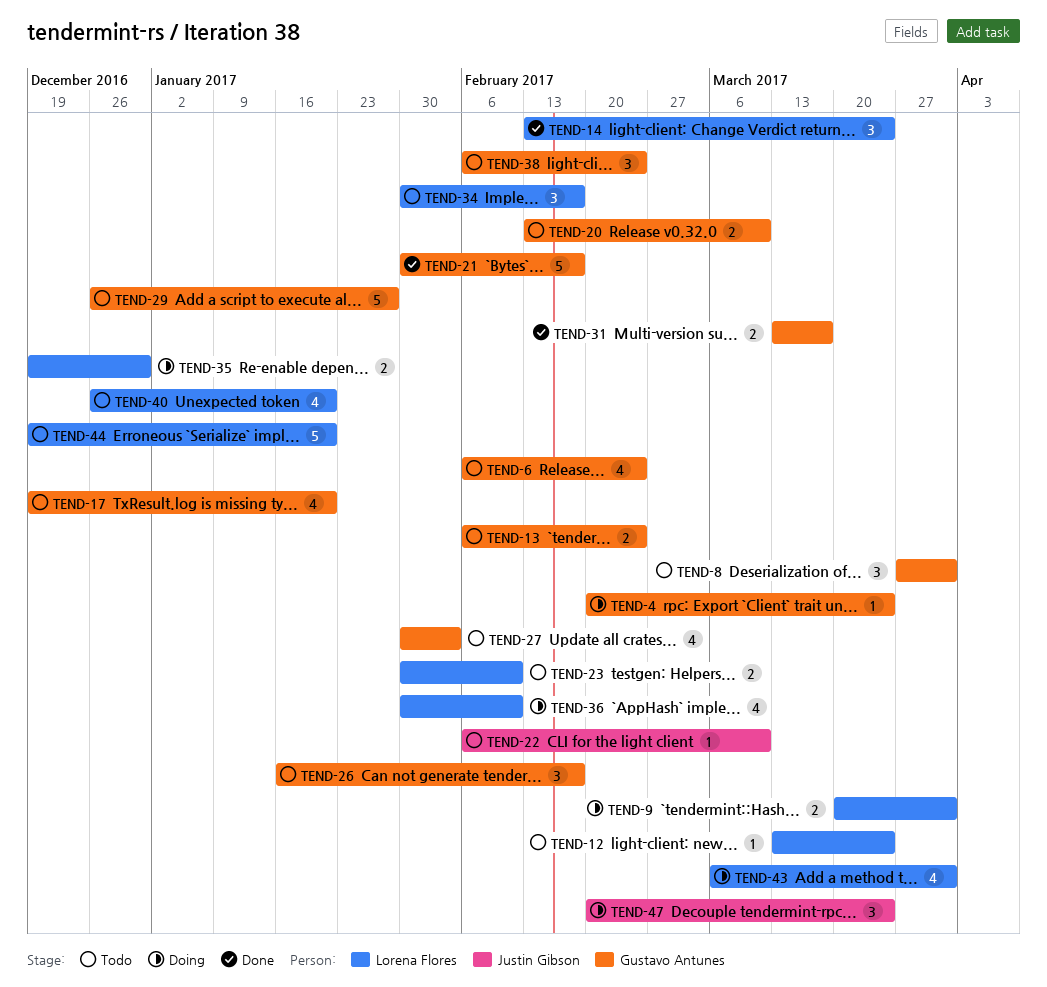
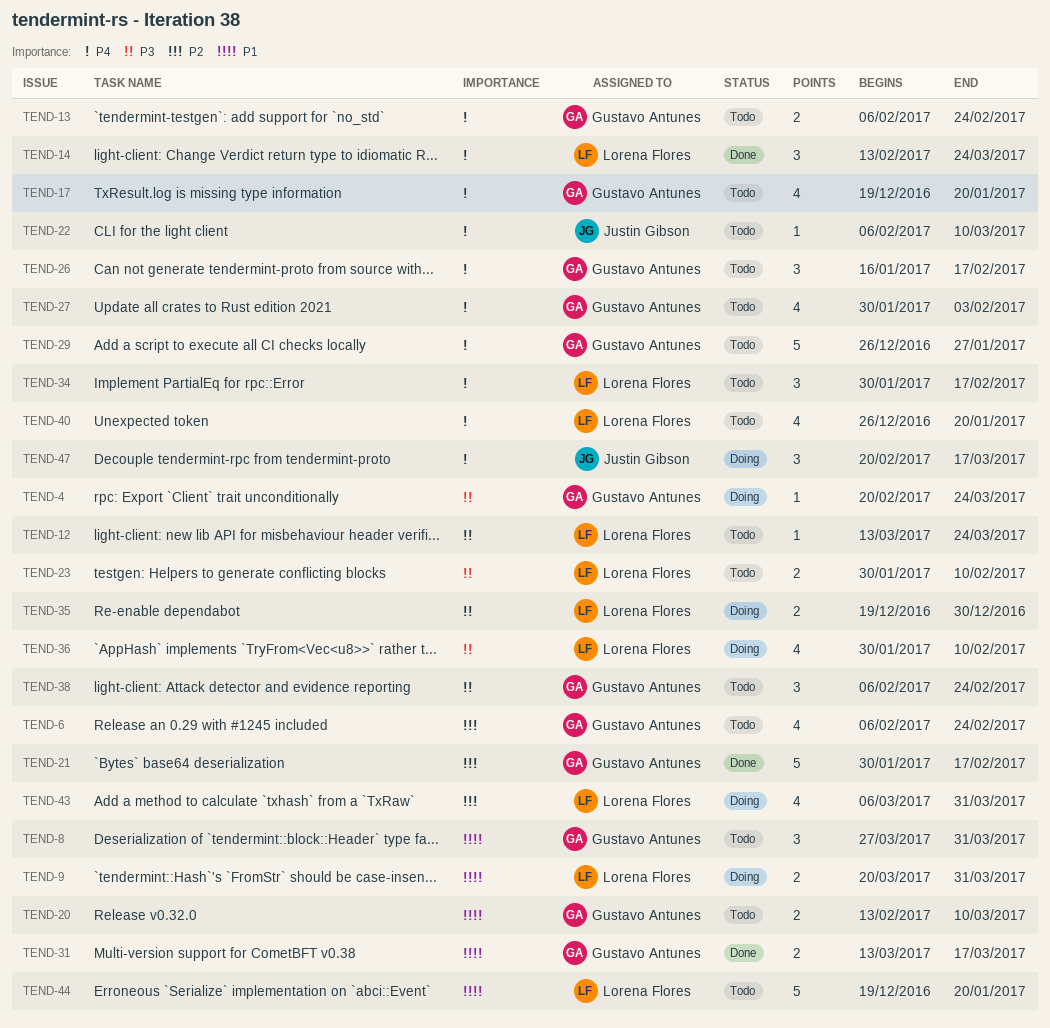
TEND-47, due: Mar 24 -> Mar 17

